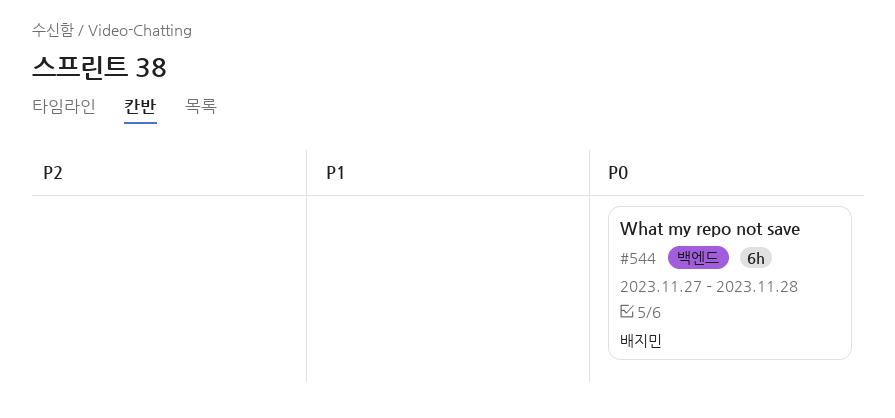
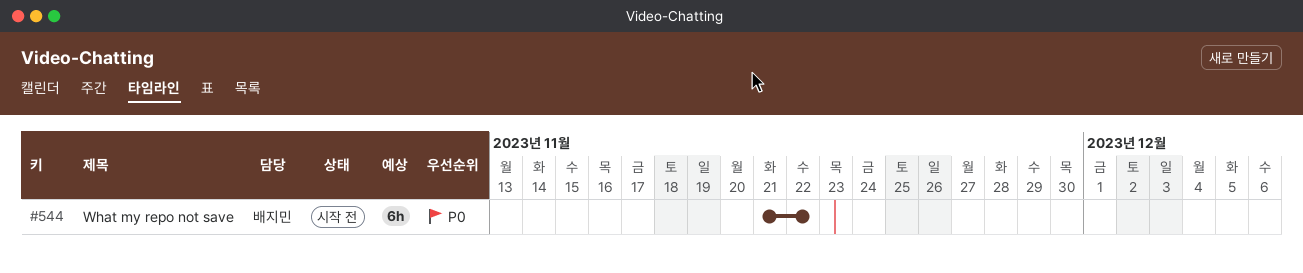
#544, start: Nov 27 -> Nov 21
#544, due: Nov 28 -> Nov 22

